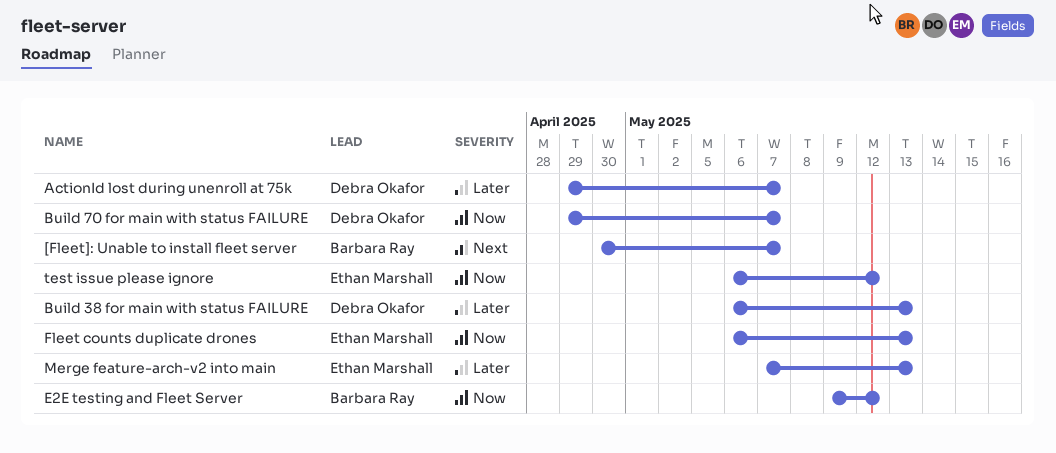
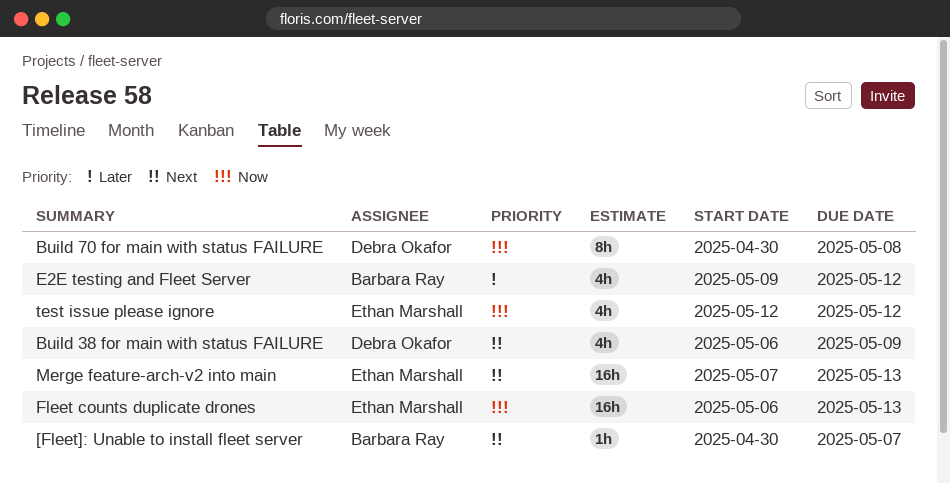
ActionId lost during unenroll at 75k: present -> none
Build 38 for main with status FAILURE, priority: Later -> Next
Build 38 for main with status FAILURE, due: May 13 -> May 9
Build 70 for main with status FAILURE, start: Apr 29 -> Apr 30
Build 70 for main with status FAILURE, due: May 7 -> May 8
E2E testing and Fleet Server, priority: Now -> Later
Merge feature-arch-v2 into main, priority: Later -> Next
test issue please ignore, start: May 6 -> May 12

